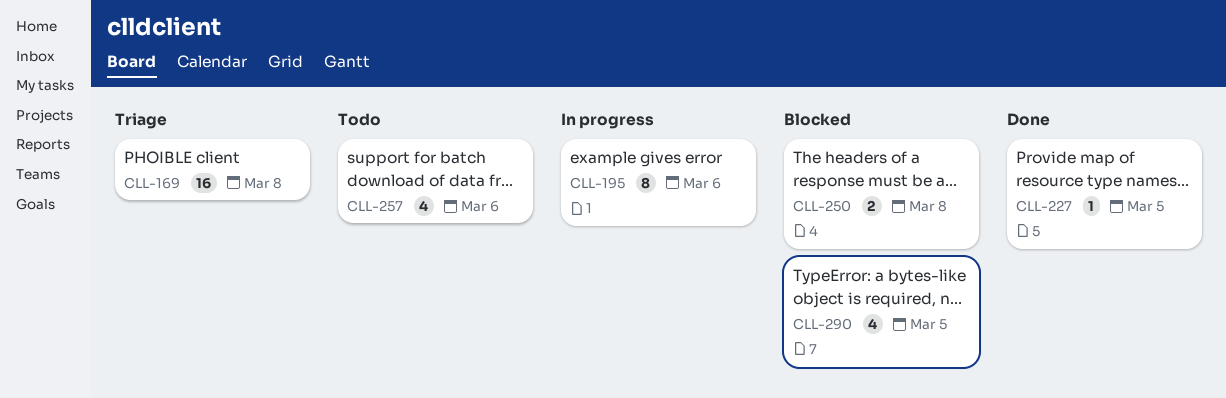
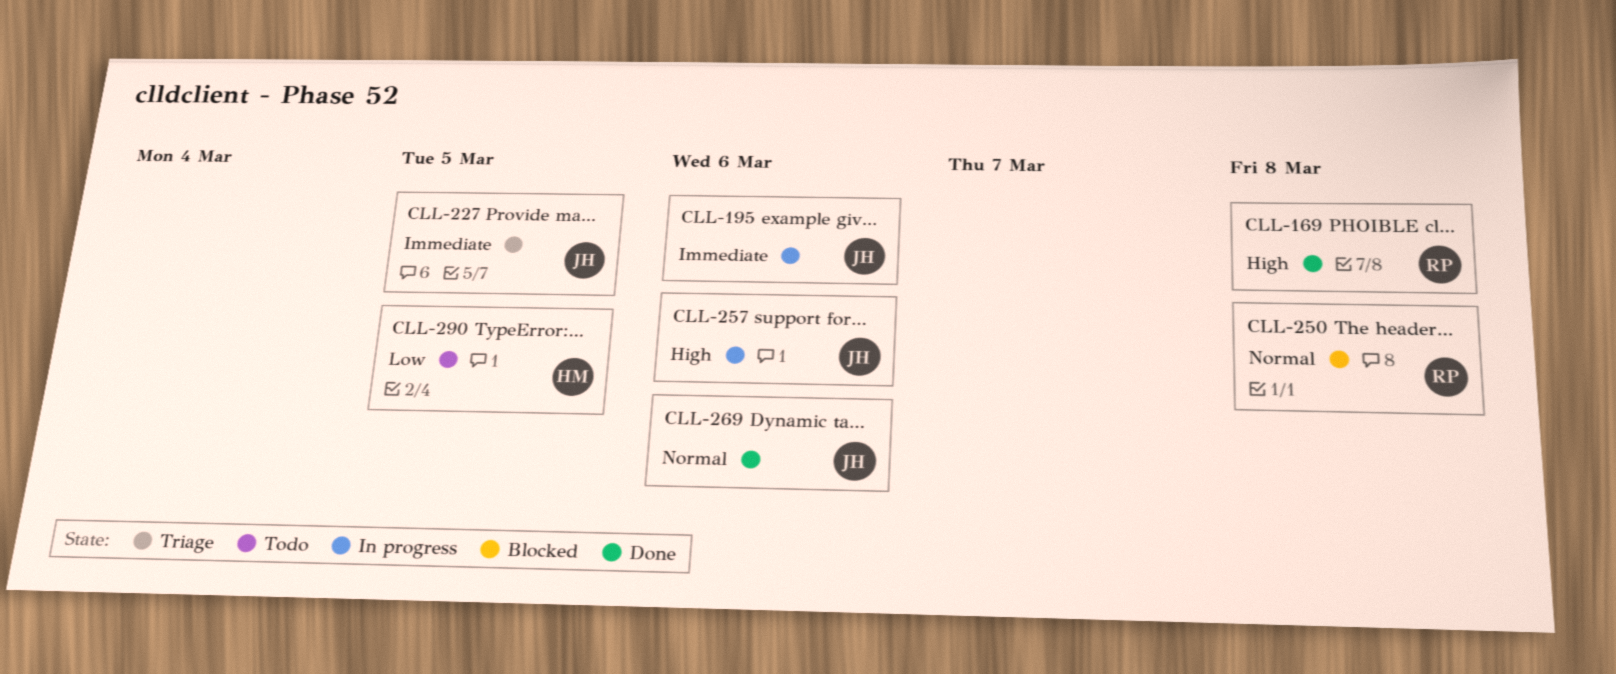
CLL-169, status: Triage -> Done
CLL-227, status: Done -> Triage
CLL-257, status: Todo -> In progress
CLL-269: none -> present
CLL-290, status: Blocked -> Todo

